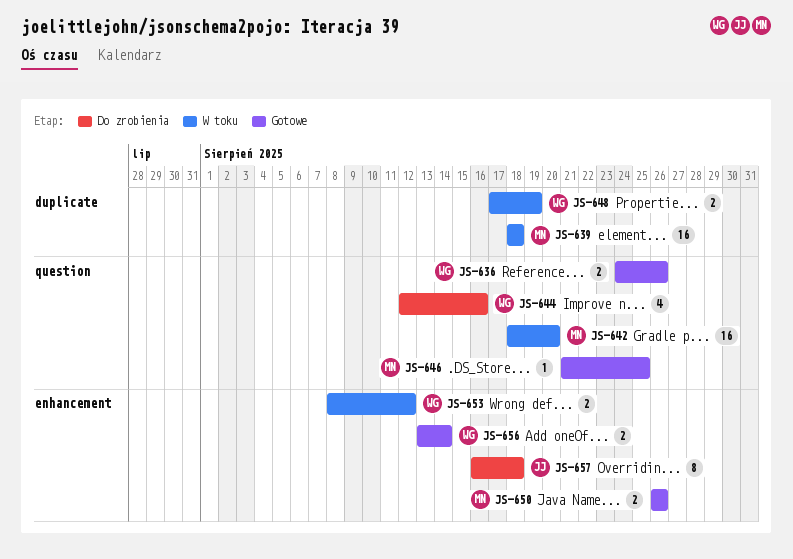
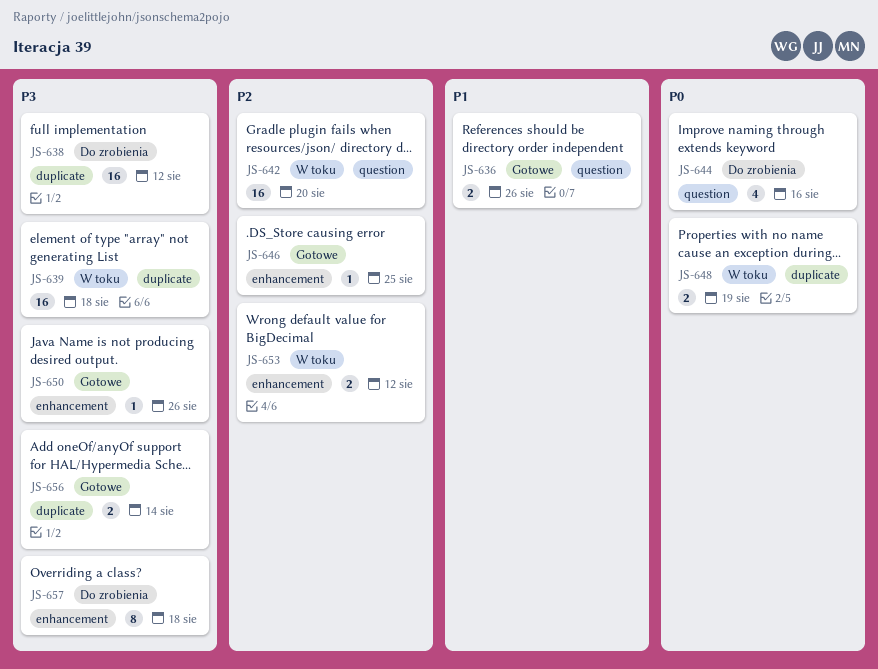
JS-638: none -> present
JS-646, label: question -> enhancement
JS-650, estimate: 2 -> 1
JS-656, label: enhancement -> duplicate

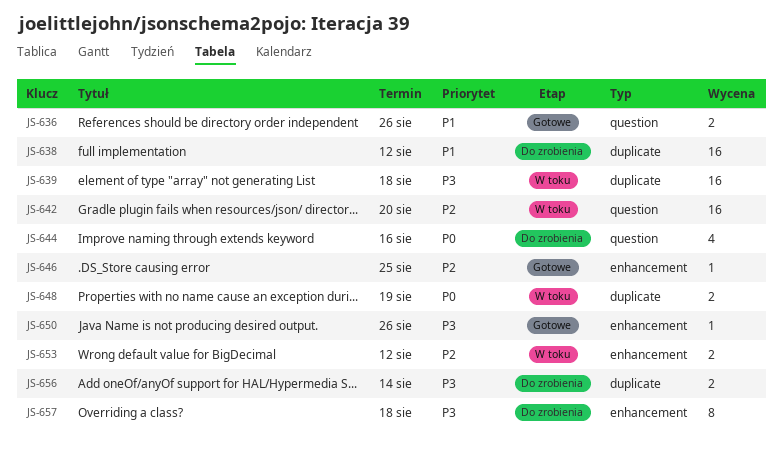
JS-638, priority: P3 -> P1
JS-656, status: Gotowe -> Do zrobienia

